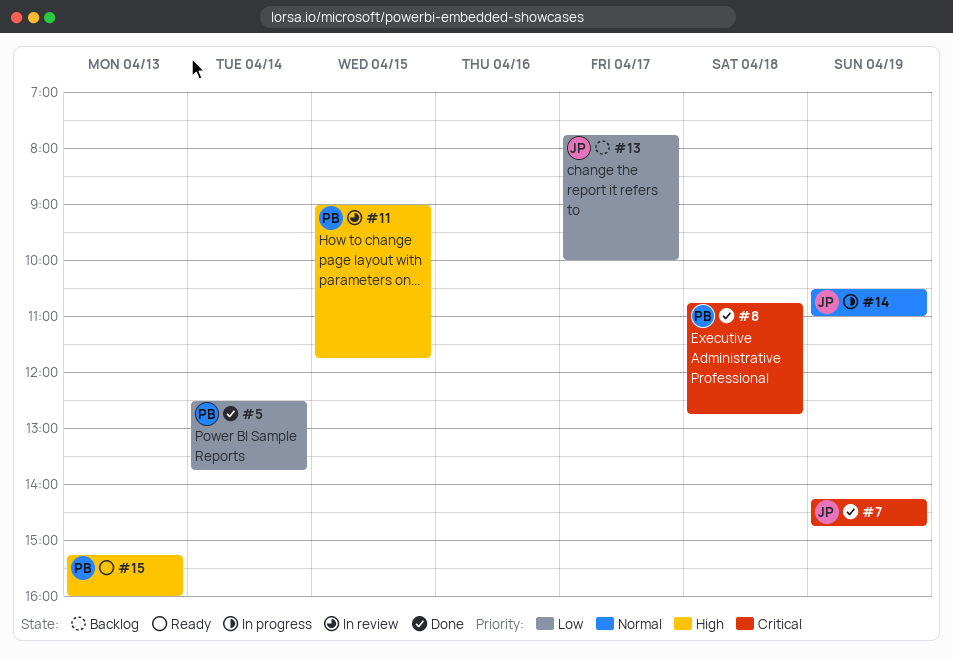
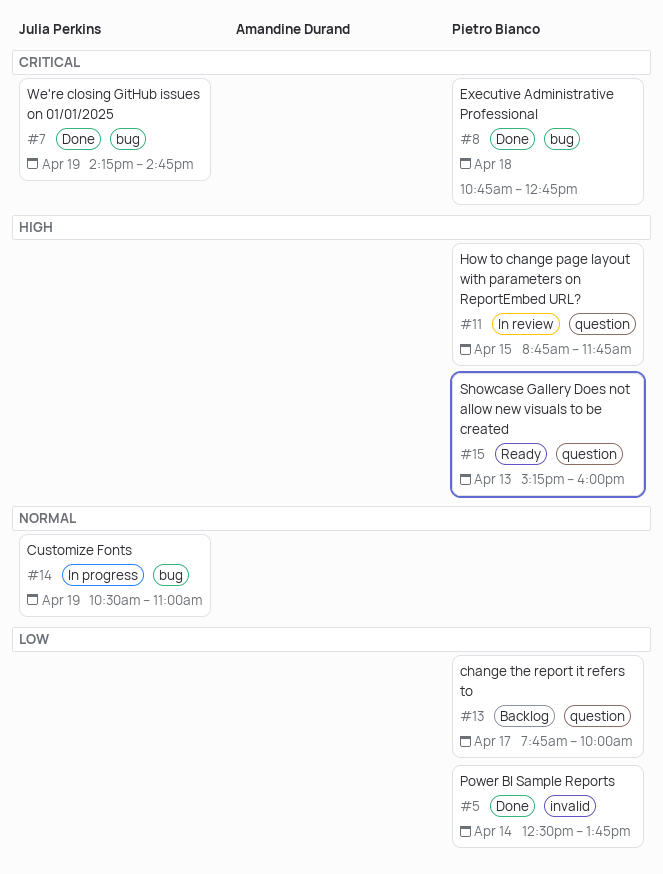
#11, begins: 09:00 -> 08:45
#13, owner: Julia Perkins -> Pietro Bianco

